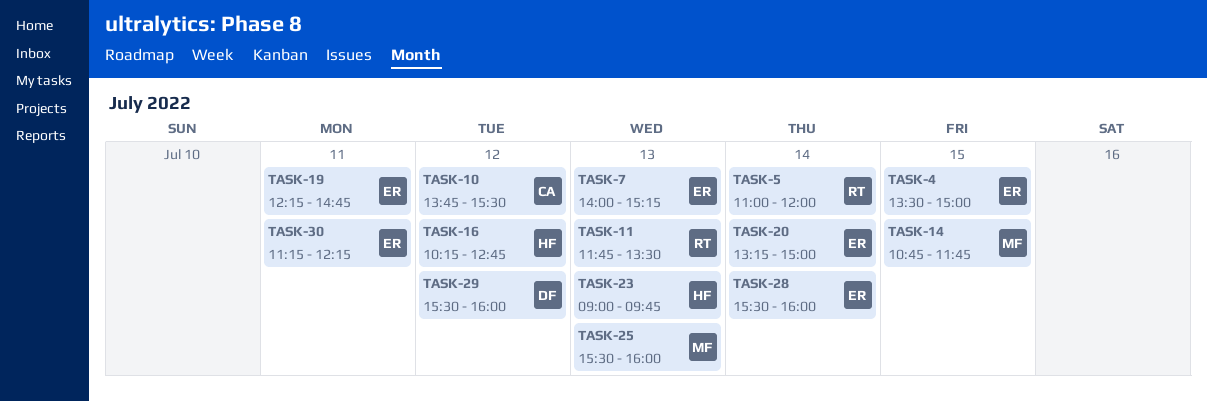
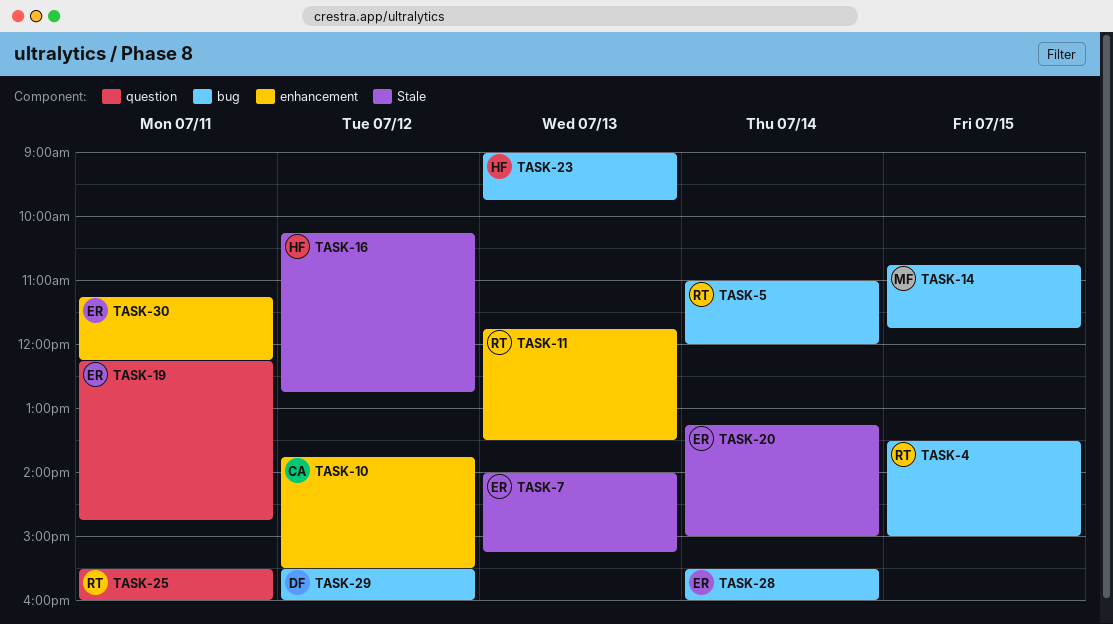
TASK-4, owner: ER -> RT
TASK-25, owner: MF -> RT
TASK-25, day: Jul 13 -> Jul 11

